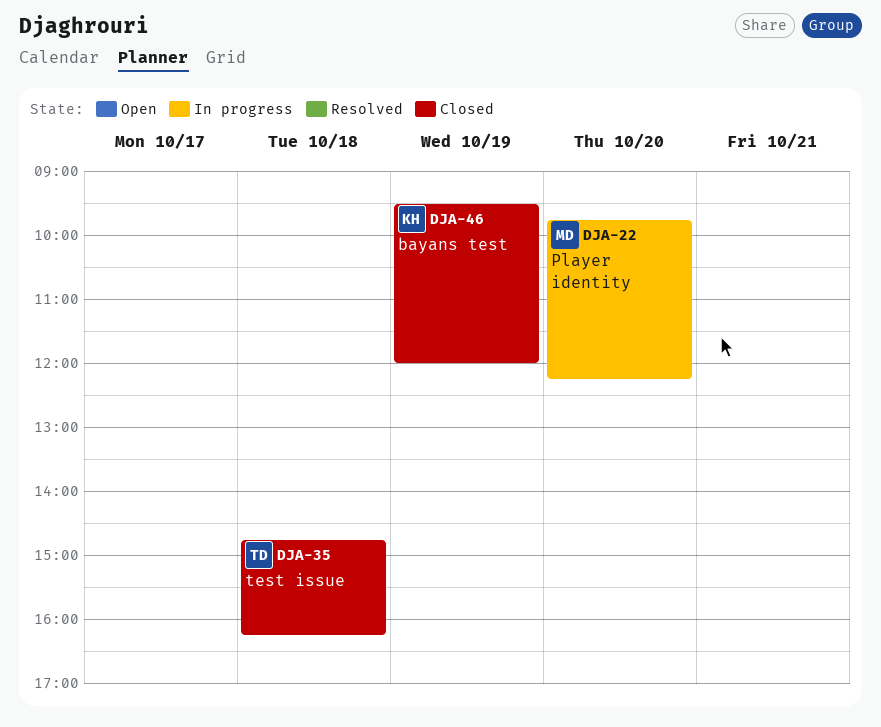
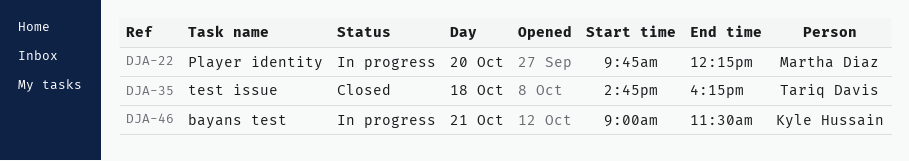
DJA-46, status: Closed -> In progress
DJA-46, day: Oct 19 -> Oct 21
DJA-46, begins: 09:30 -> 09:00
DJA-46, ends: 12:00 -> 11:30

